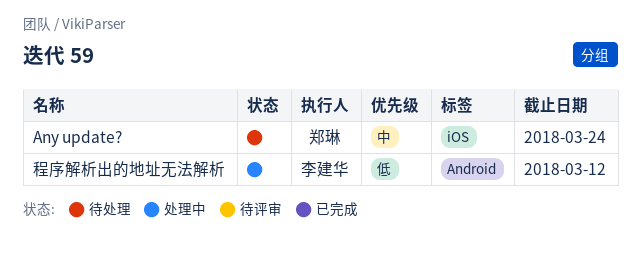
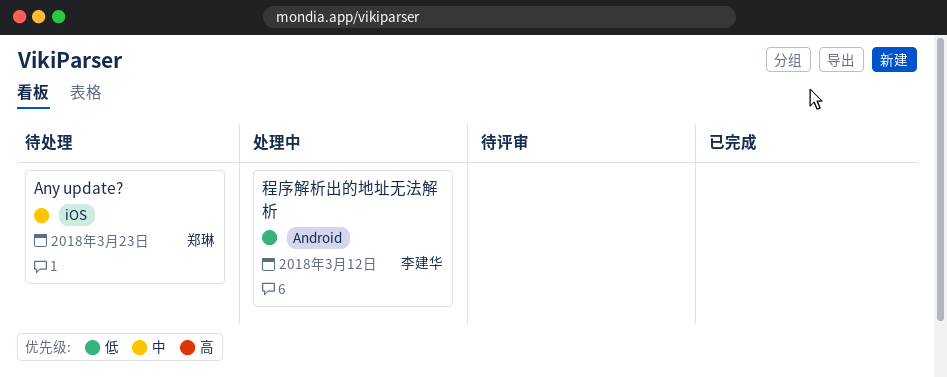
Any update?, due: Mar 24 -> Mar 23

